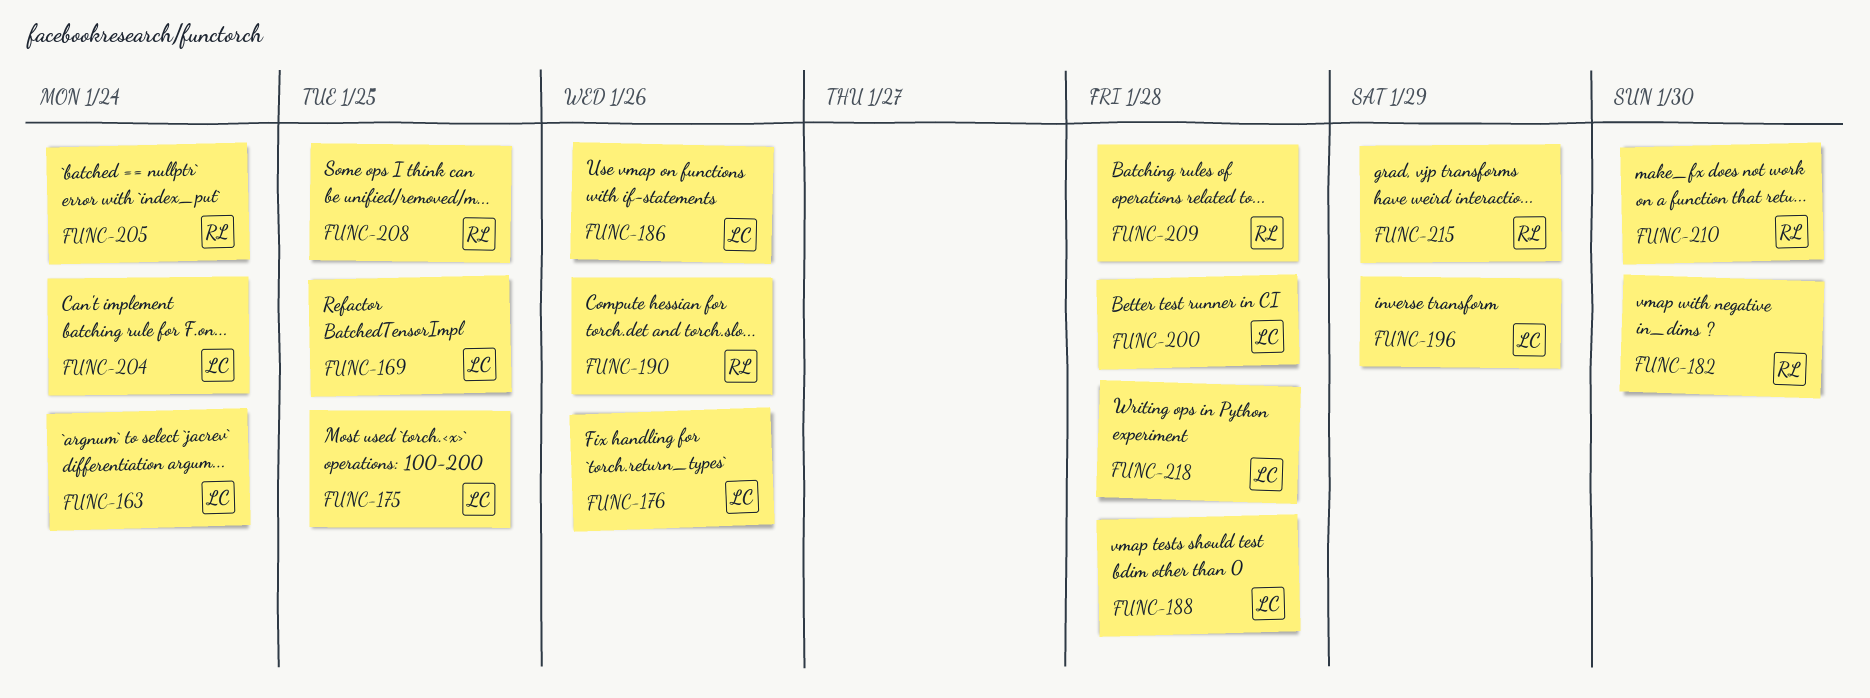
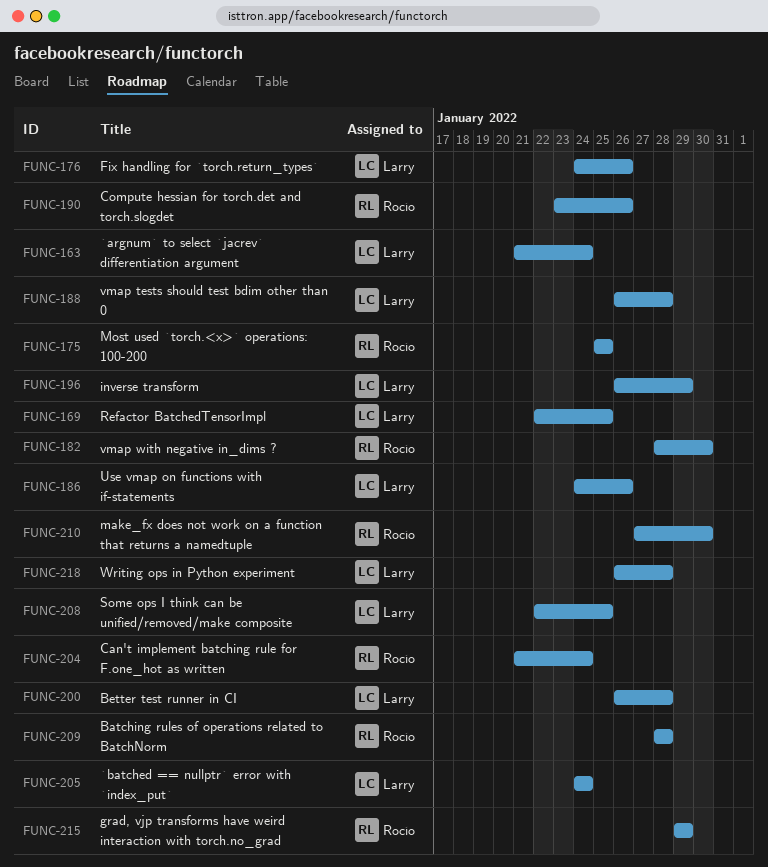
FUNC-175, owner: Larry -> Rocío
FUNC-204, owner: Larry -> Rocío
FUNC-205, owner: Rocío -> Larry
FUNC-208, owner: Rocío -> Larry

